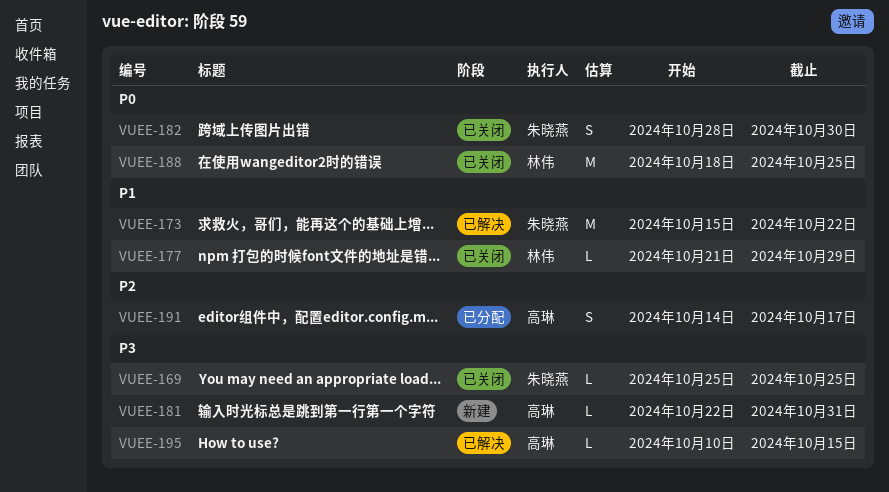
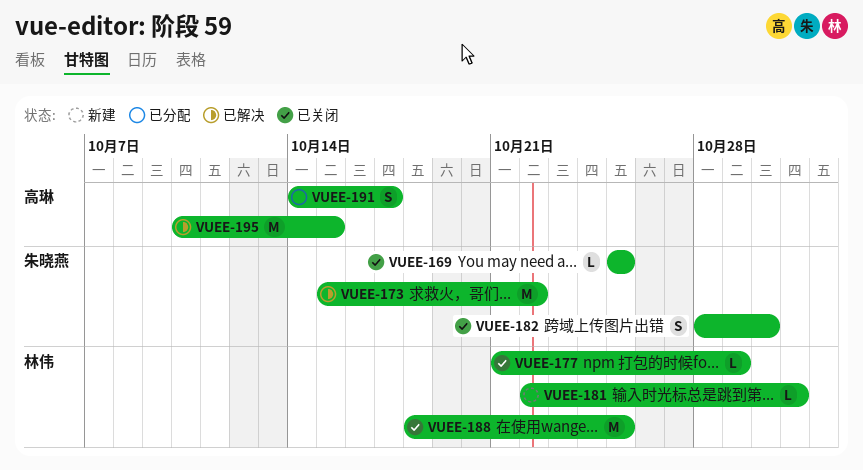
VUEE-181, owner: 高琳 -> 林伟
VUEE-195, estimate: L -> M

